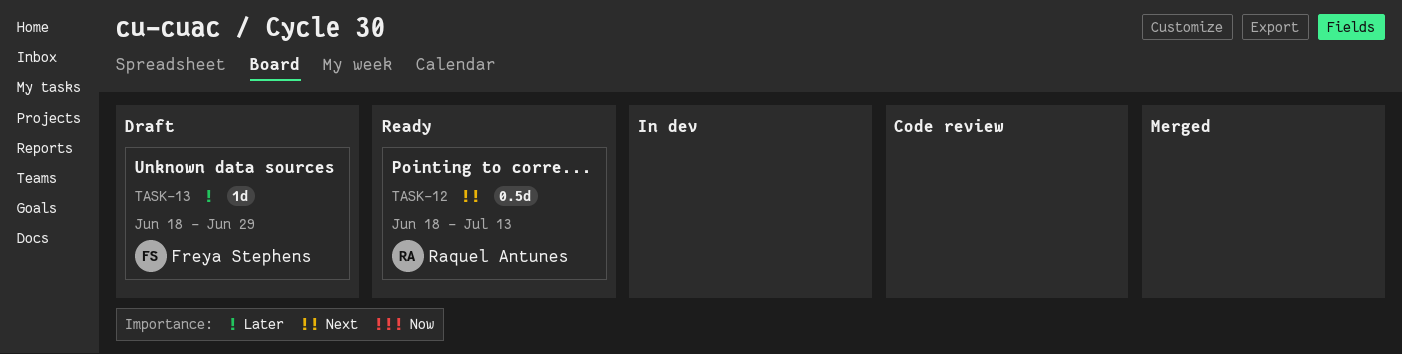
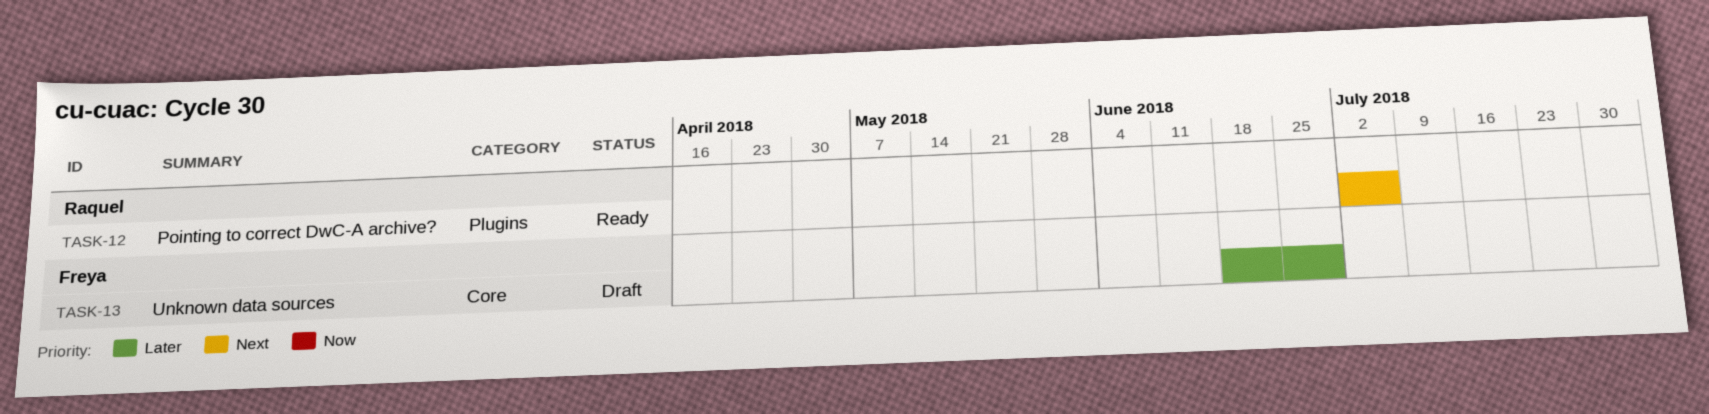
TASK-12, start: Jun 18 -> Jul 2
TASK-12, due: Jul 13 -> Jul 6

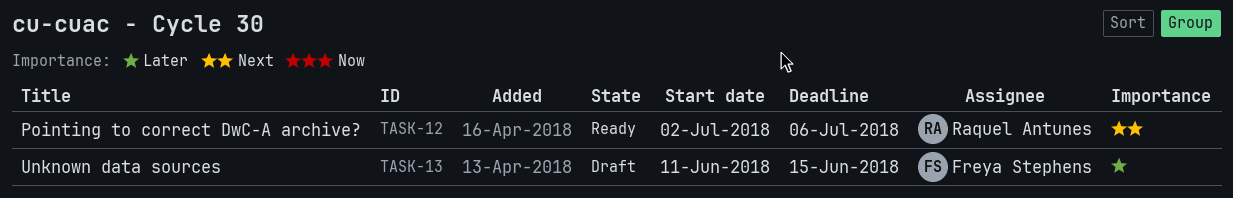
TASK-13, start: Jun 18 -> Jun 11
TASK-13, due: Jun 29 -> Jun 15

